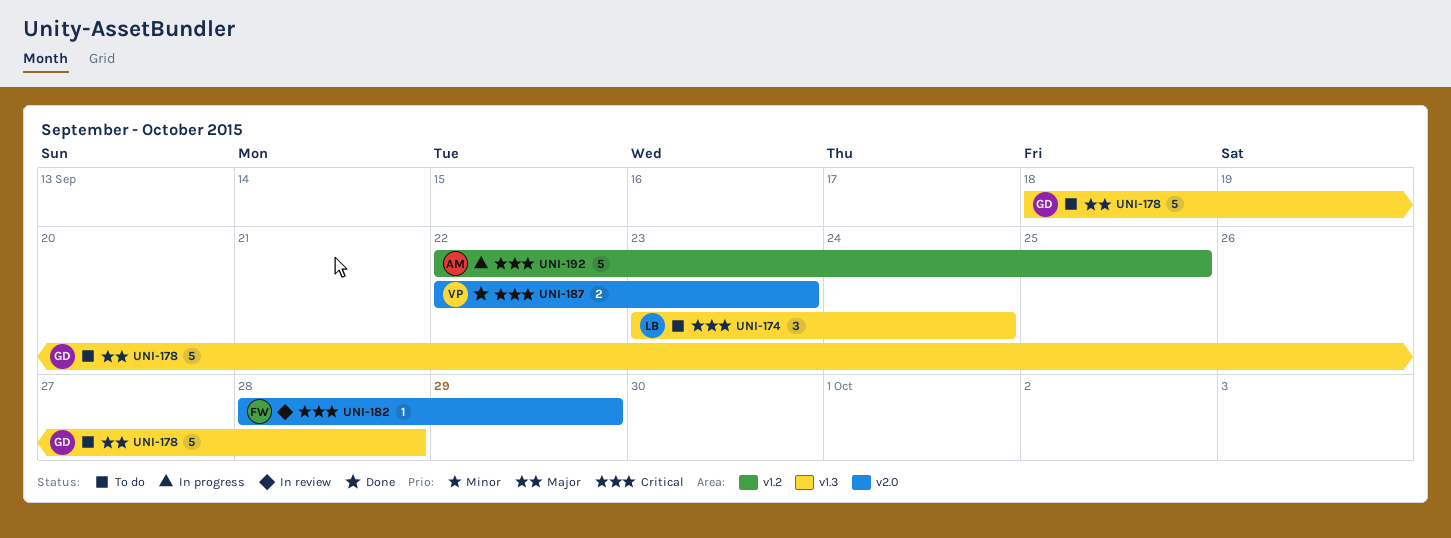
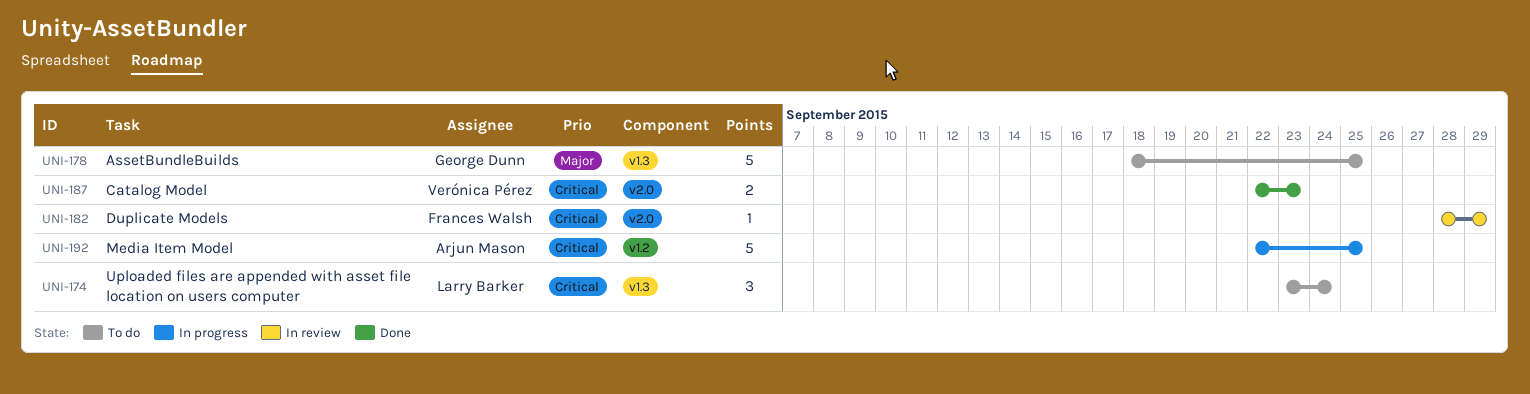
UNI-178, due: Sep 28 -> Sep 25

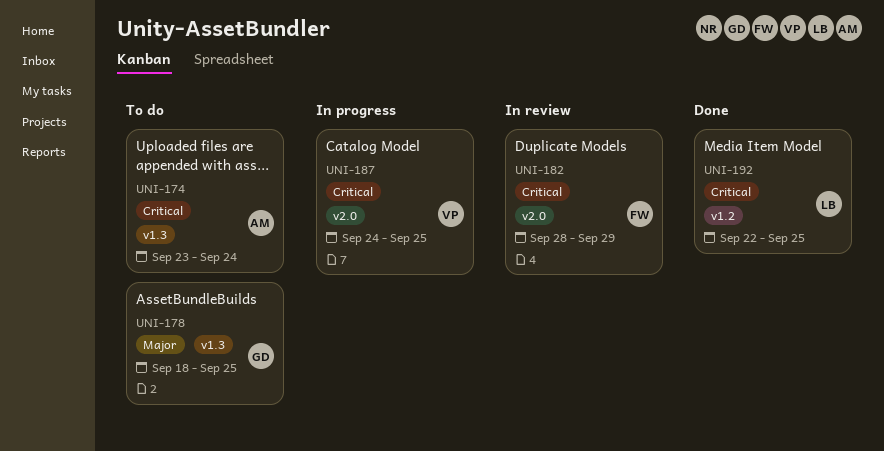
UNI-174, owner: Larry Barker -> Arjun Mason
UNI-187, status: Done -> In progress
UNI-187, start: Sep 22 -> Sep 24
UNI-187, due: Sep 23 -> Sep 25
UNI-192, status: In progress -> Done
UNI-192, owner: Arjun Mason -> Larry Barker

